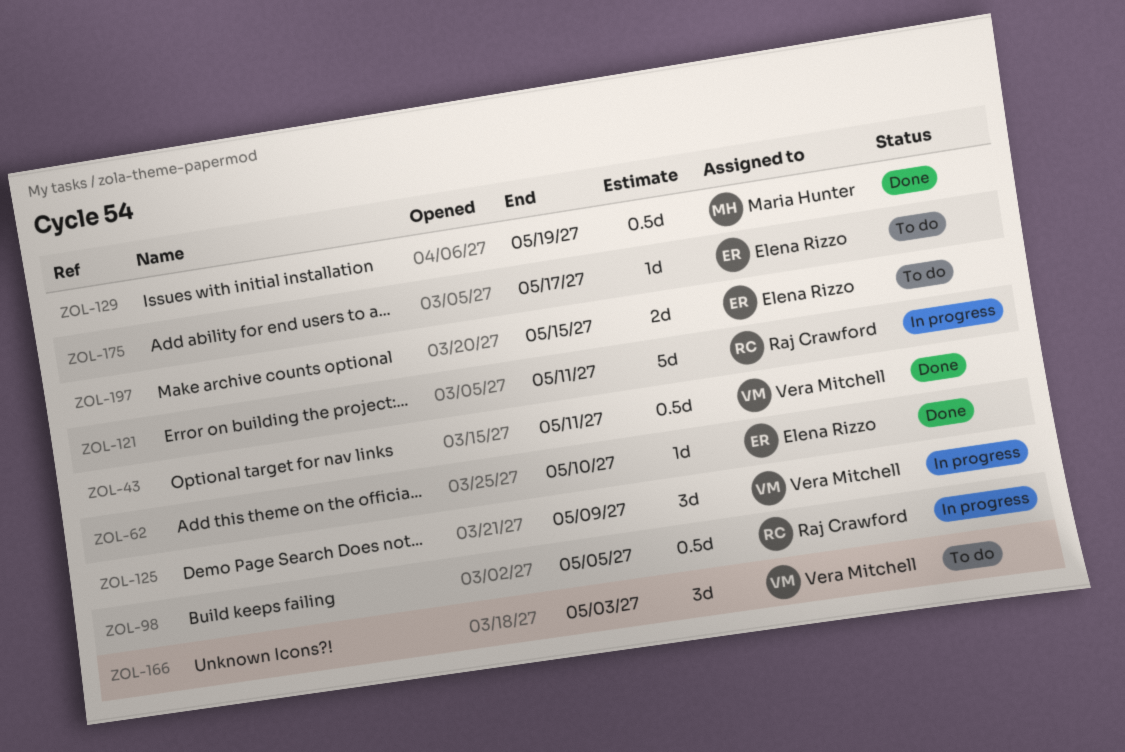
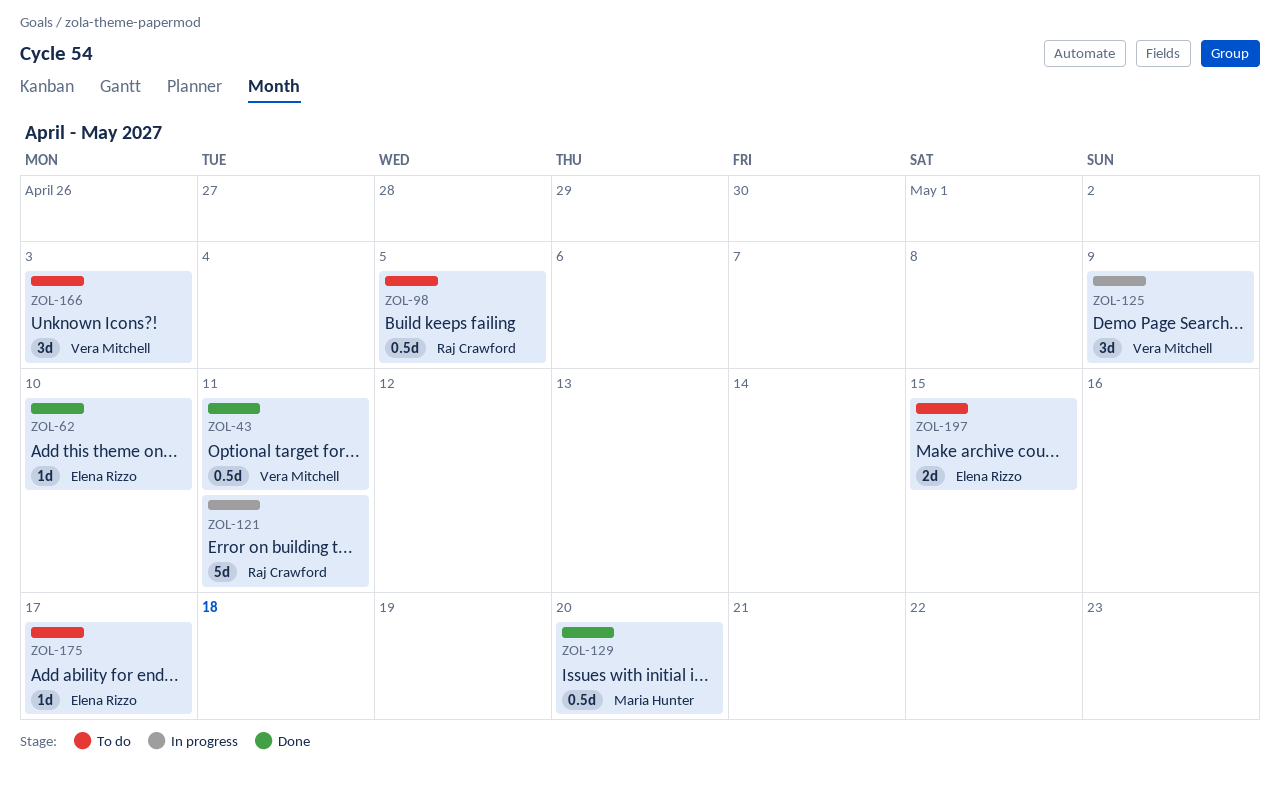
ZOL-98, status: In progress -> To do
ZOL-129, due: May 19 -> May 20

